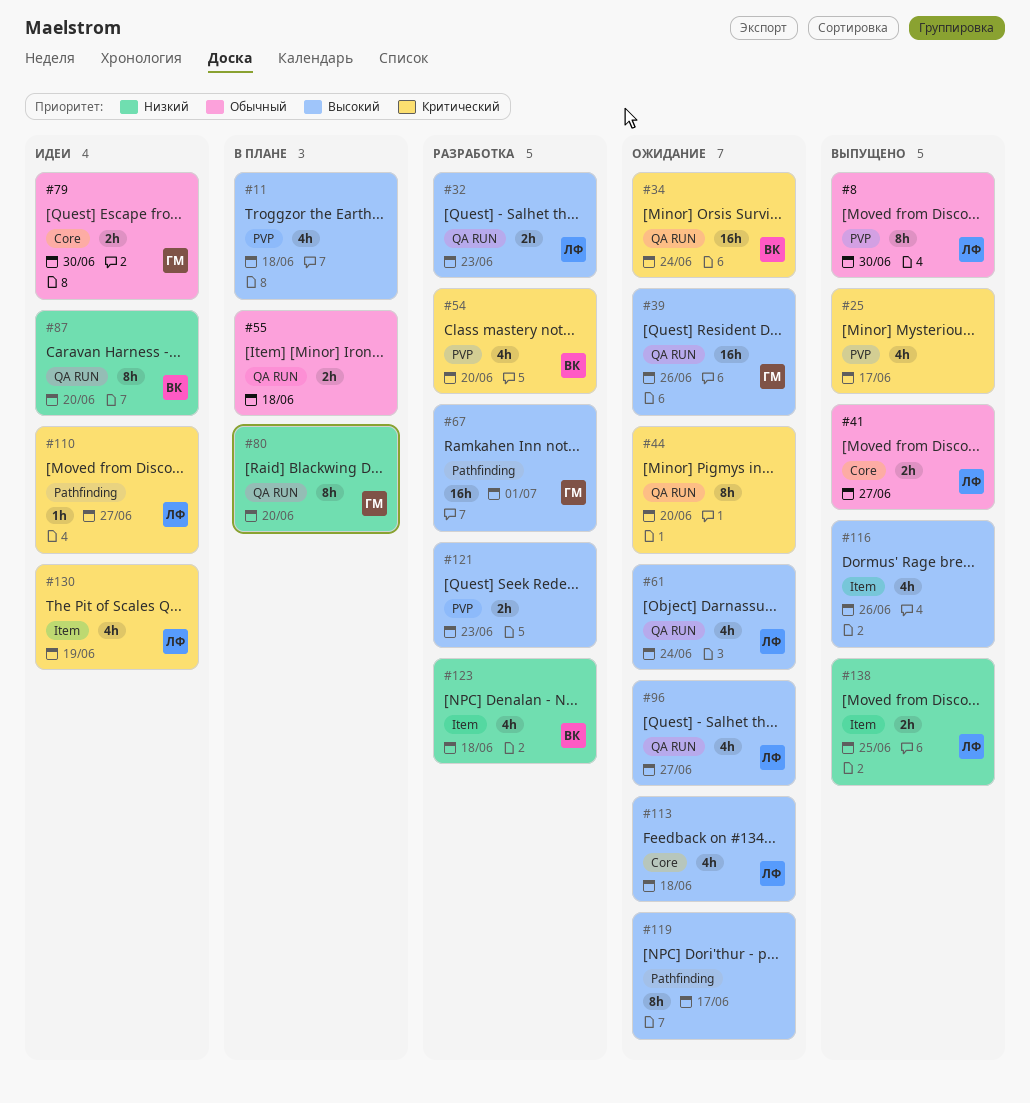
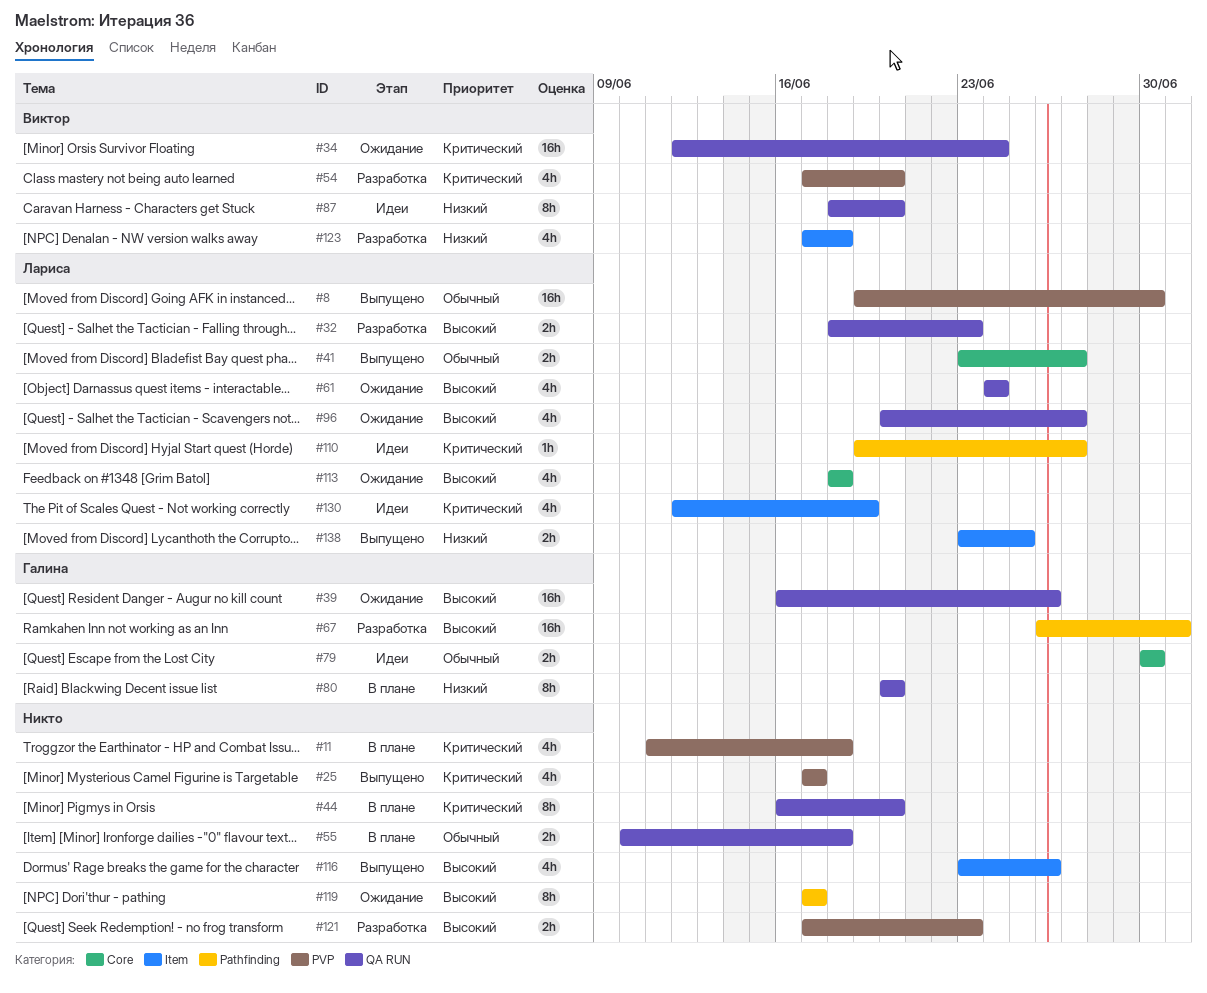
#8, estimate: 8h -> 16h
#11, priority: Высокий -> Критический
#44, status: Ожидание -> В плане

